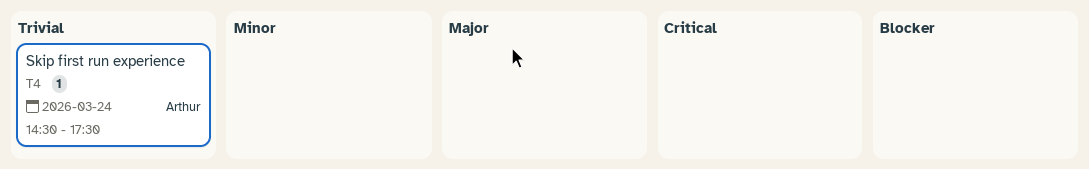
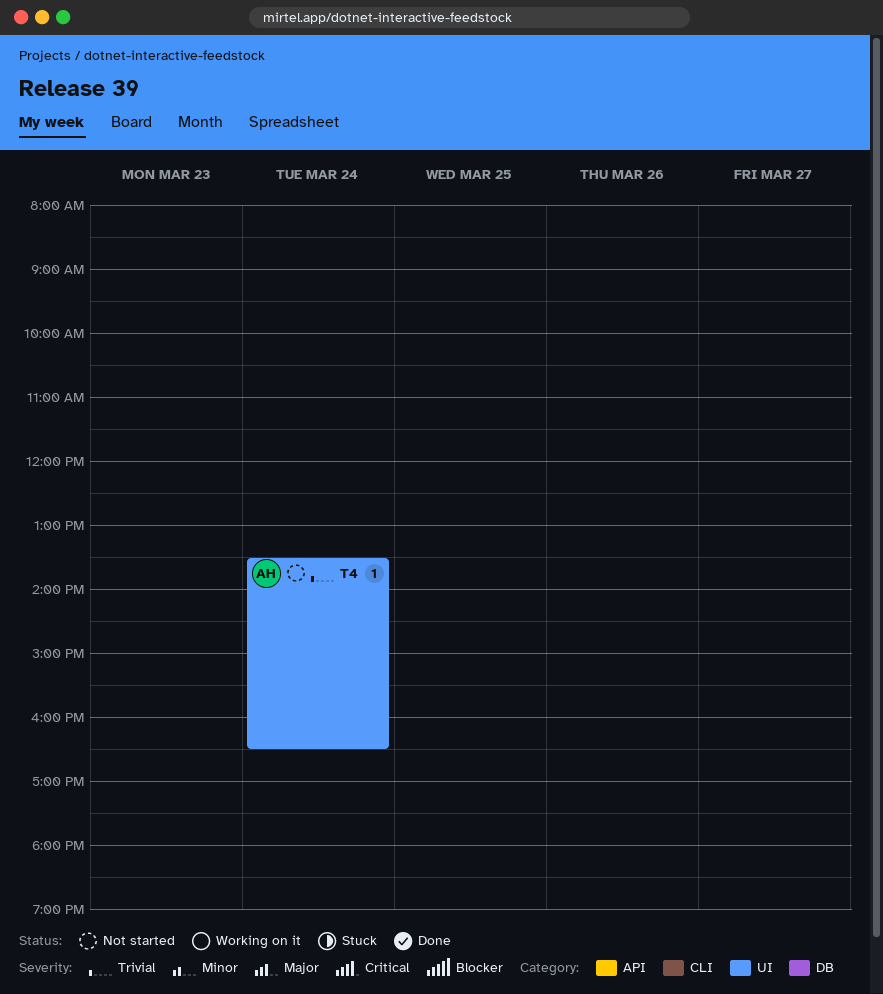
T4, begins: 14:30 -> 13:30
T4, ends: 17:30 -> 16:30

